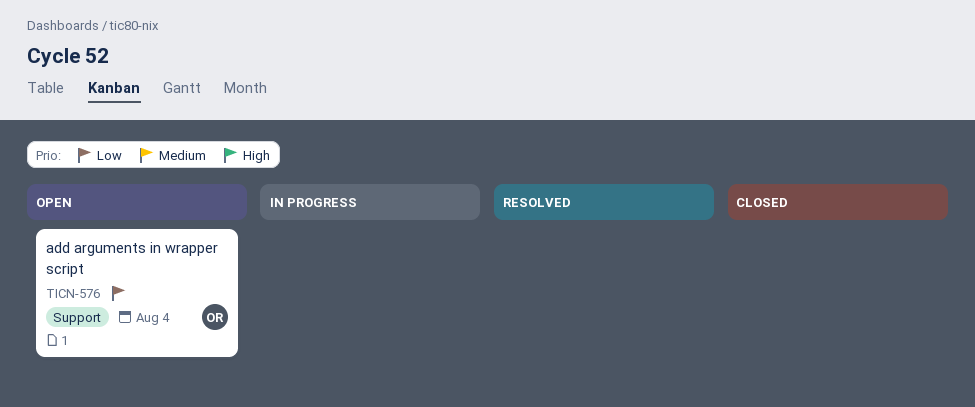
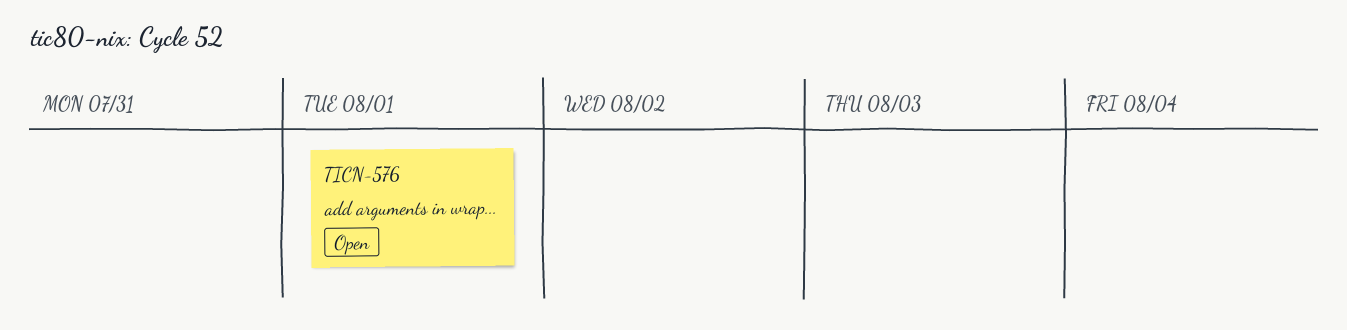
TICN-576, due: Aug 4 -> Aug 1

